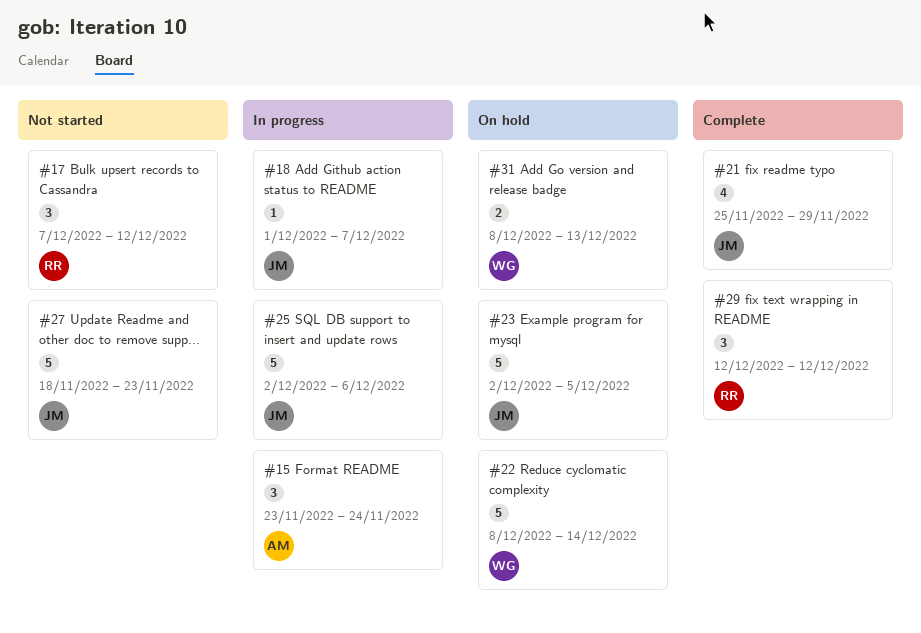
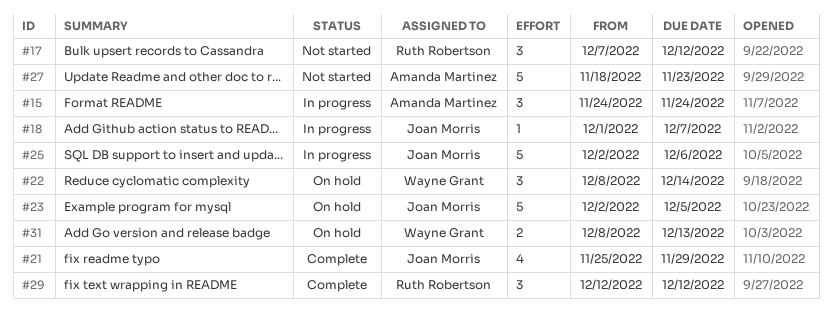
#15, start: Nov 23 -> Nov 24
#22, estimate: 5 -> 3
#27, owner: Joan Morris -> Amanda Martinez

